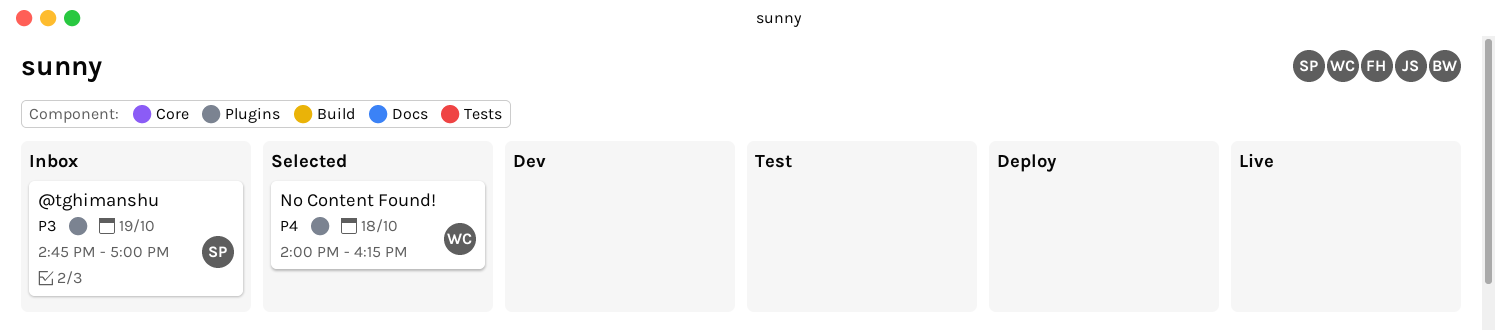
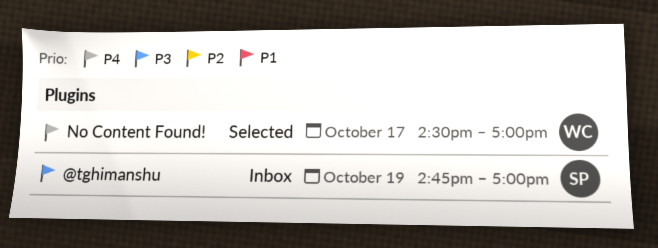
No Content Found!, day: Oct 18 -> Oct 17
No Content Found!, begins: 14:00 -> 14:30
No Content Found!, ends: 16:15 -> 17:00

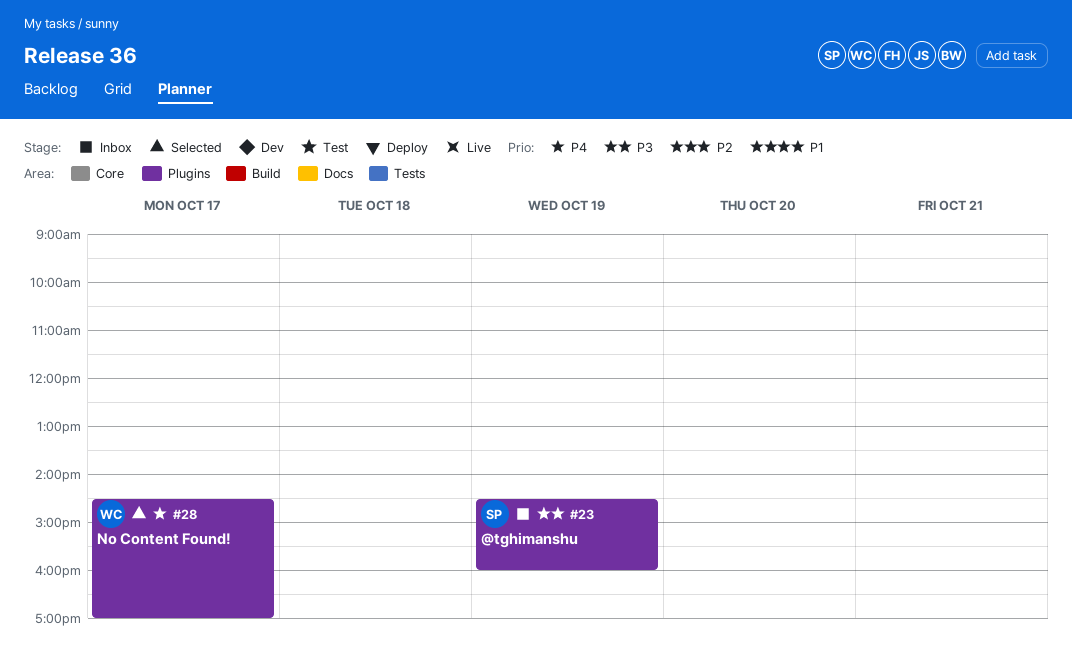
@tghimanshu, begins: 14:45 -> 14:30
@tghimanshu, ends: 17:00 -> 16:00

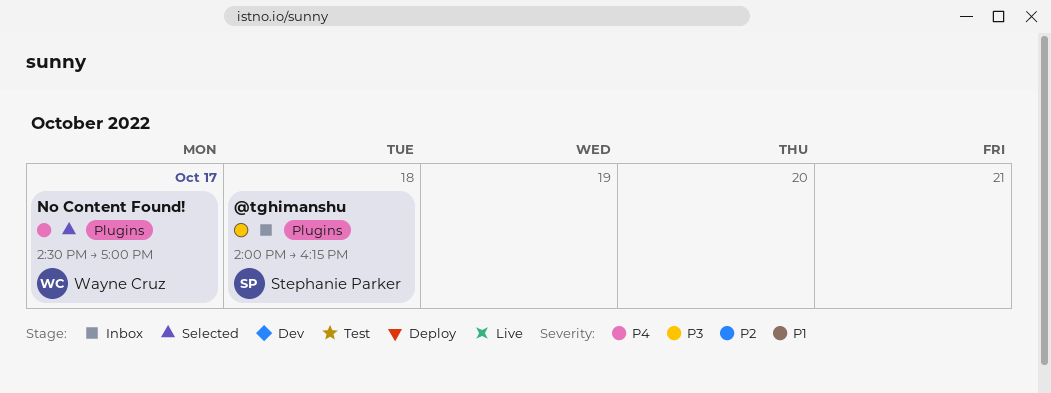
@tghimanshu, day: Oct 19 -> Oct 18
@tghimanshu, begins: 14:30 -> 14:00
@tghimanshu, ends: 16:00 -> 16:15

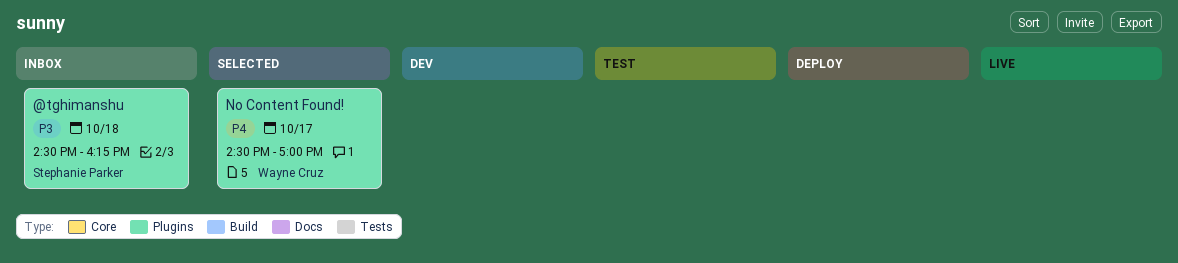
@tghimanshu, begins: 14:00 -> 14:30

